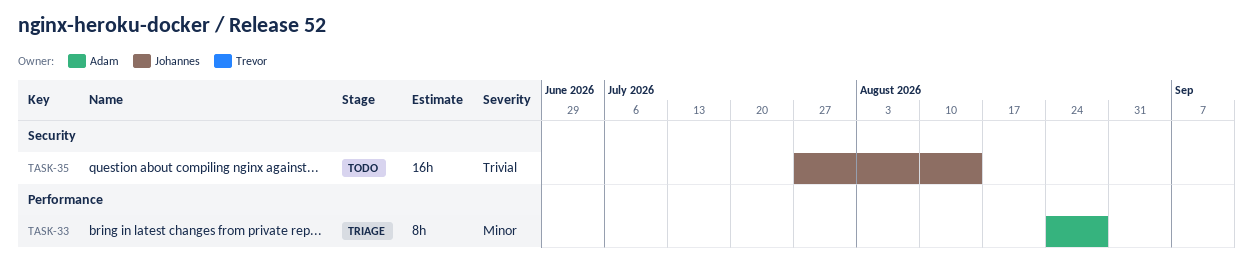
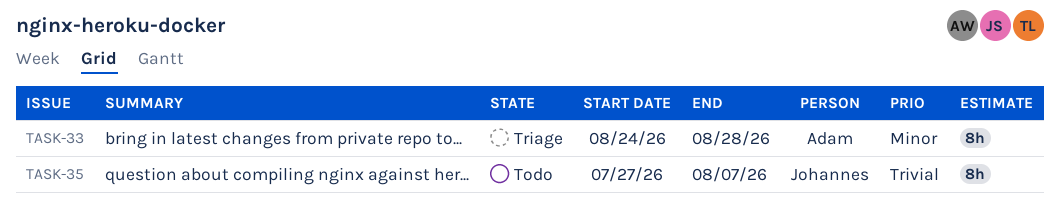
TASK-35, estimate: 16h -> 8h
TASK-35, due: Aug 14 -> Aug 7

